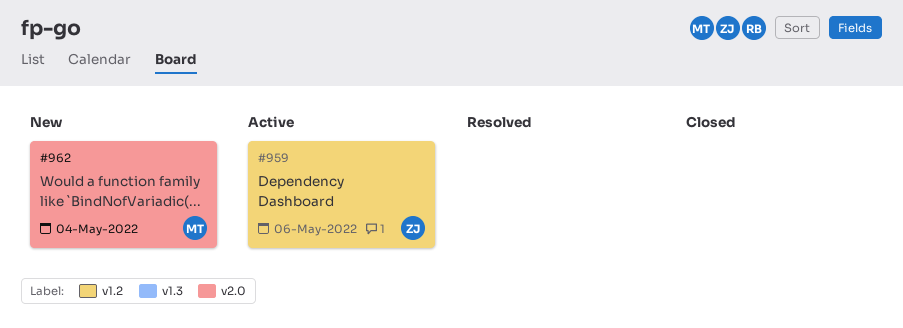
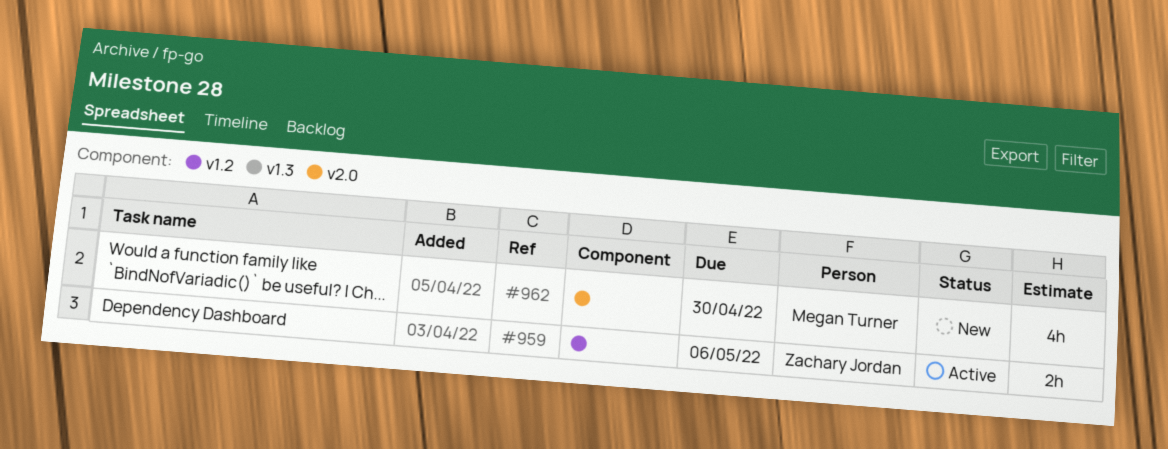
#962, due: May 4 -> Apr 30

